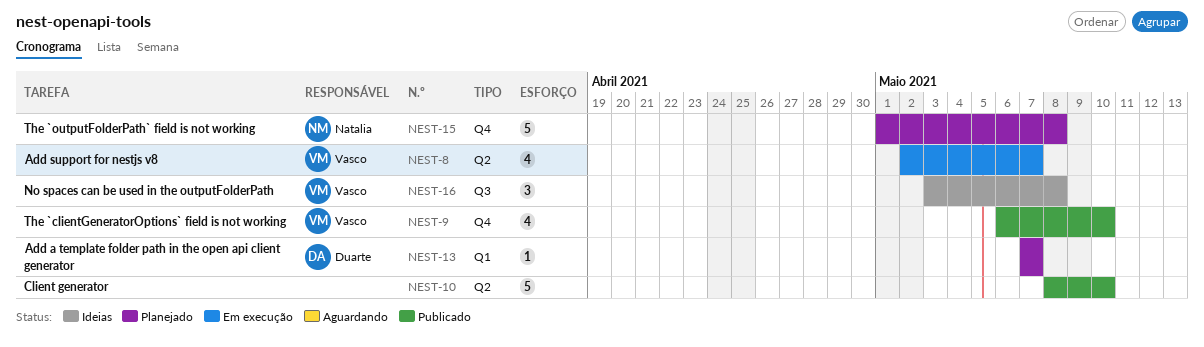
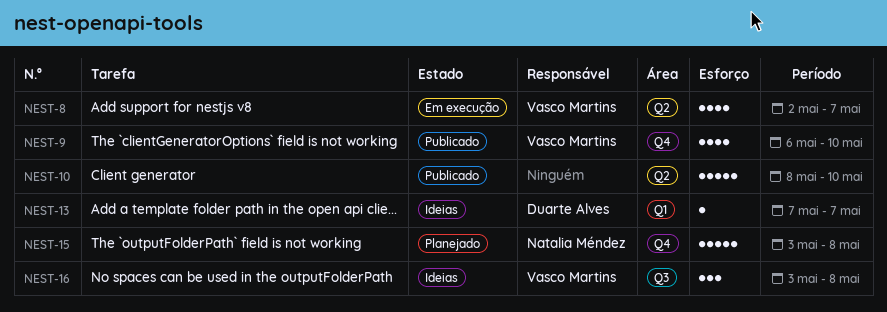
NEST-13, status: Planejado -> Ideias
NEST-15, start: May 1 -> May 3

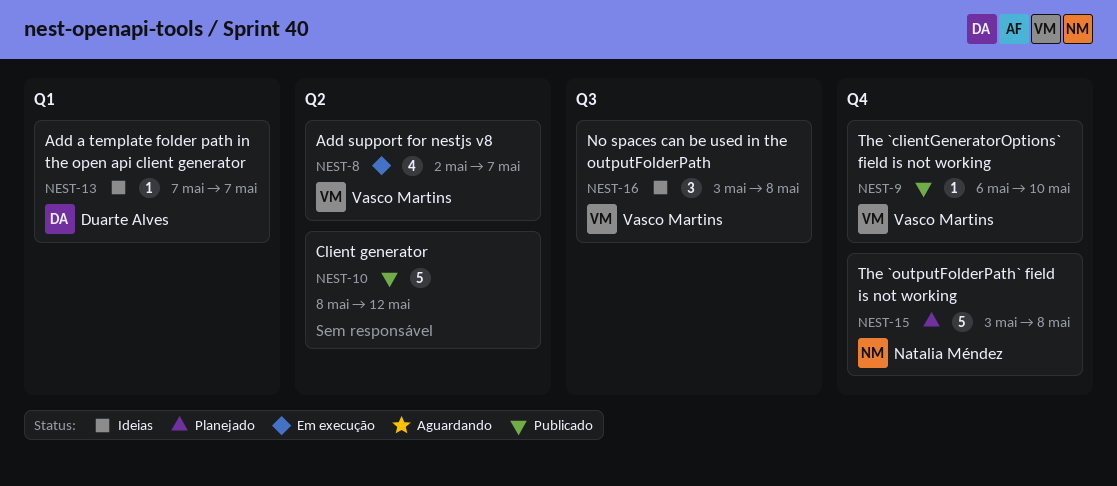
NEST-9, estimate: 4 -> 1
NEST-10, due: May 10 -> May 12

